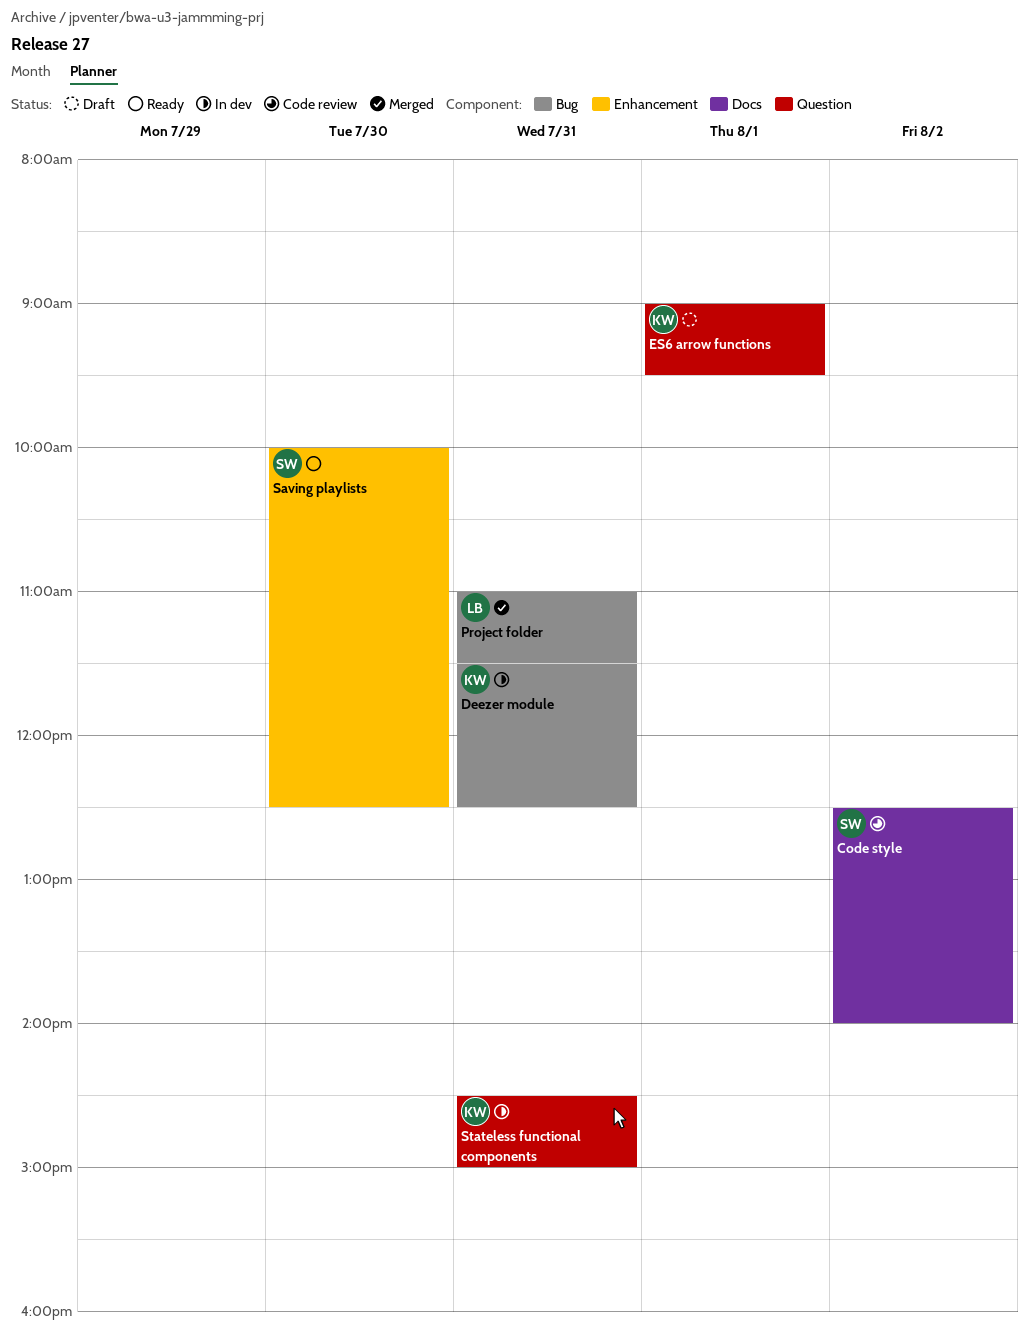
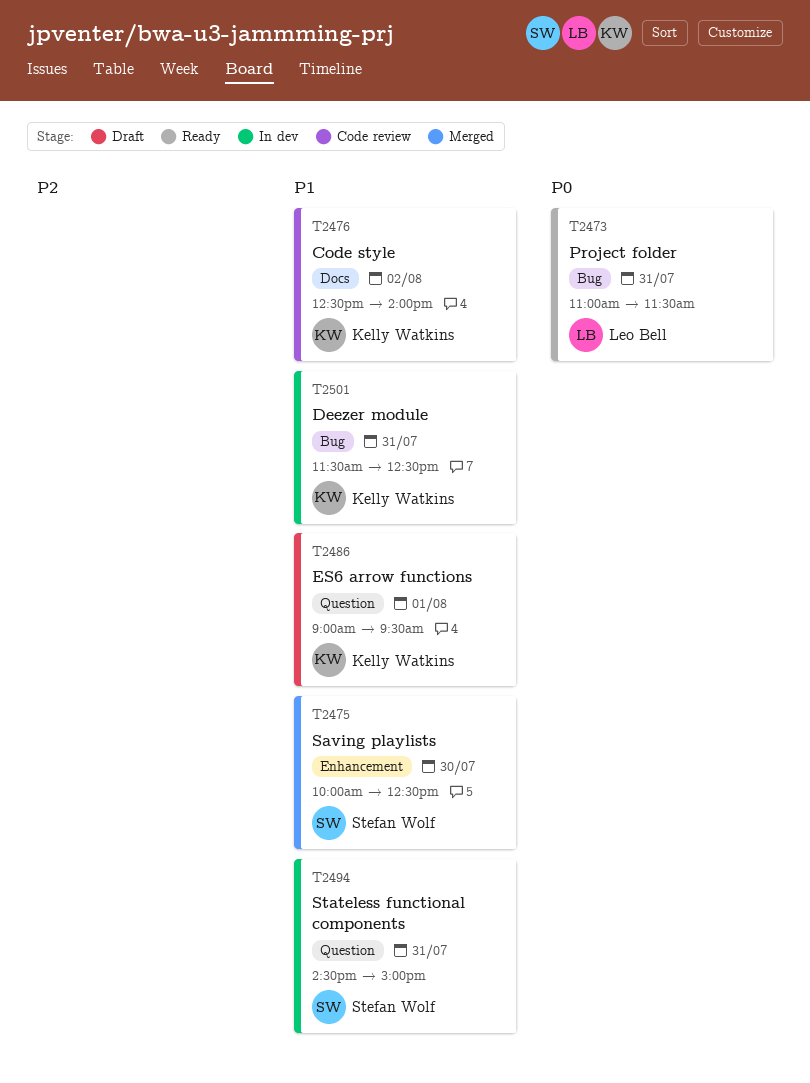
Code style, owner: Stefan Wolf -> Kelly Watkins
Project folder, status: Merged -> Ready
Saving playlists, status: Ready -> Merged
Stateless functional components, owner: Kelly Watkins -> Stefan Wolf

